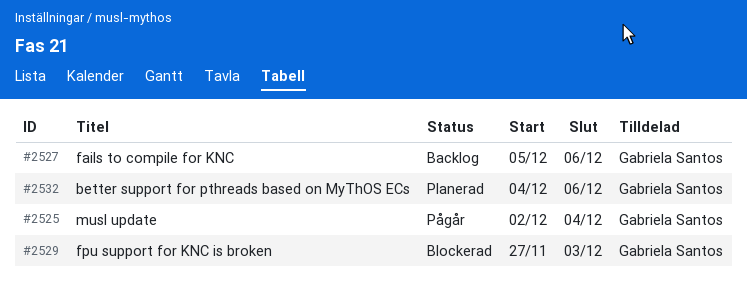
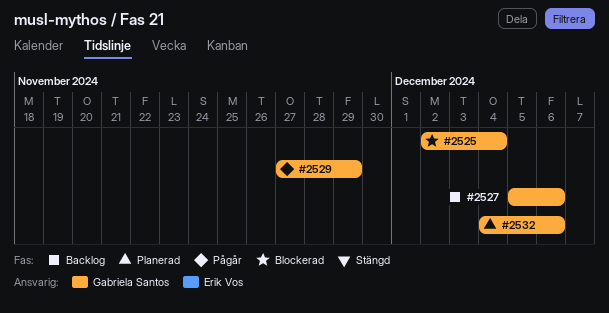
#2525, status: Pågår -> Blockerad
#2529, status: Blockerad -> Pågår
#2529, due: Dec 3 -> Nov 29

